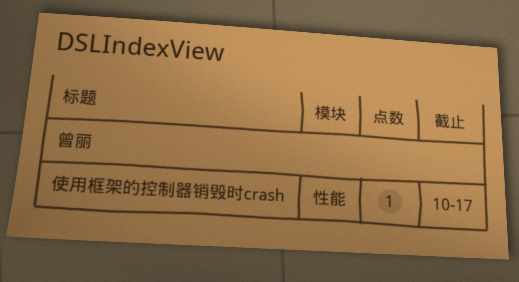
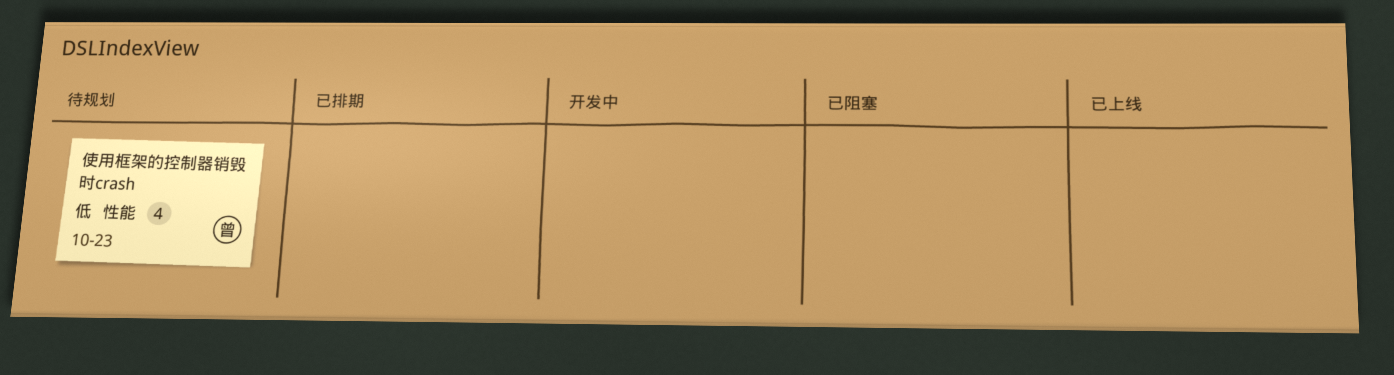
使用框架的控制器销毁时crash, estimate: 1 -> 4
使用框架的控制器销毁时crash, due: Oct 17 -> Oct 23

